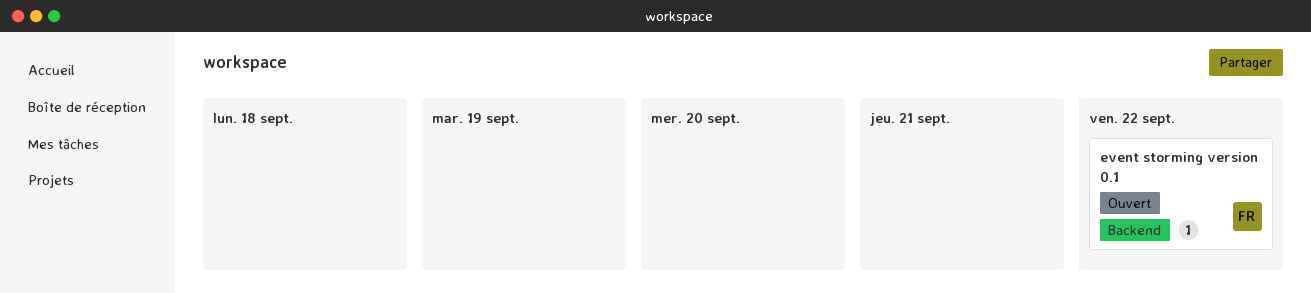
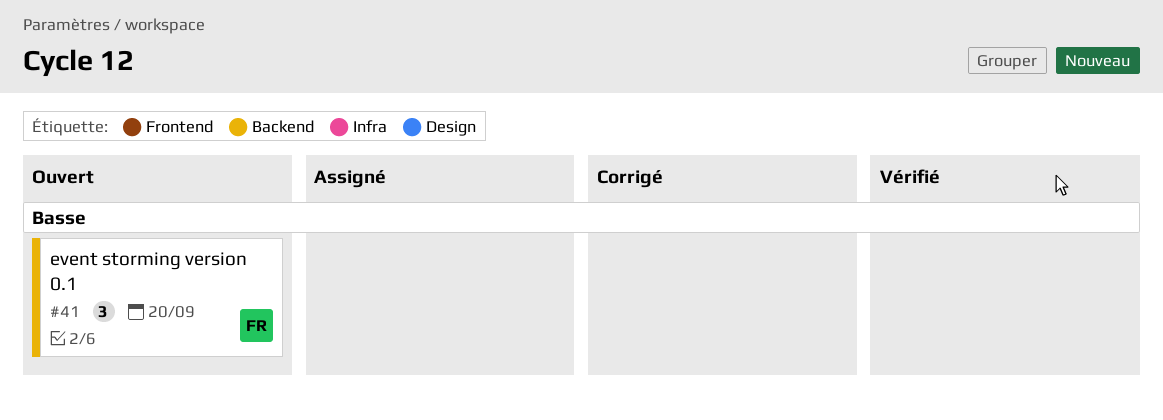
event storming version 0.1, estimate: 1 -> 3
event storming version 0.1, due: Sep 22 -> Sep 20

